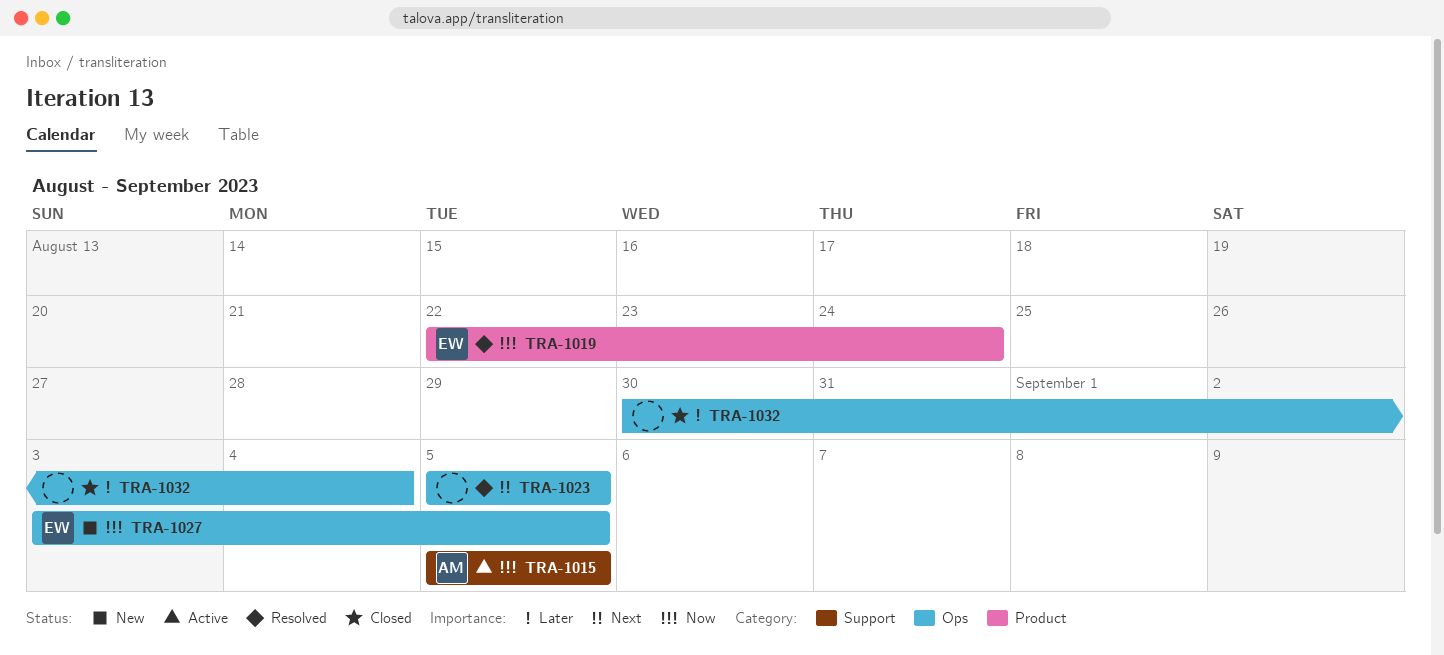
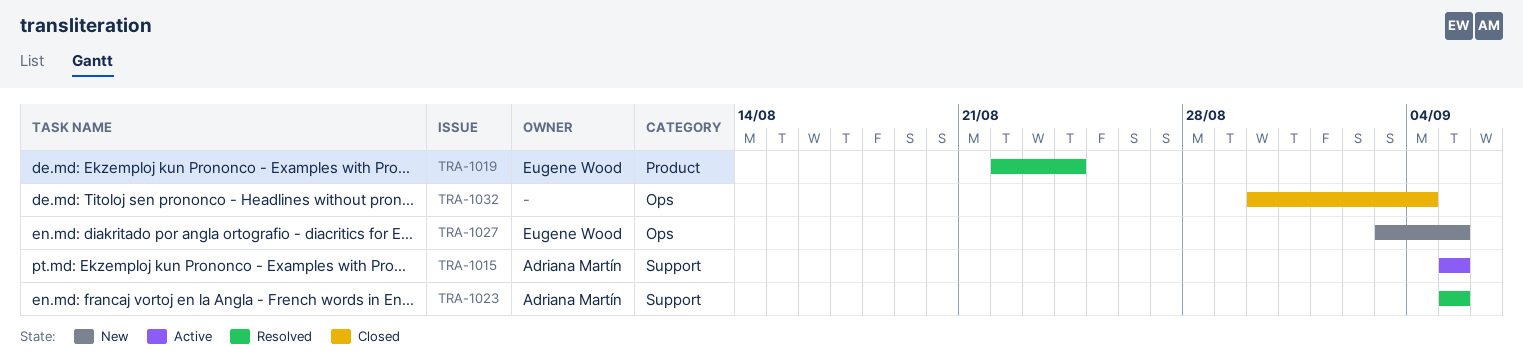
TRA-1023, owner: none -> Adriana Martín
TRA-1023, label: Ops -> Support

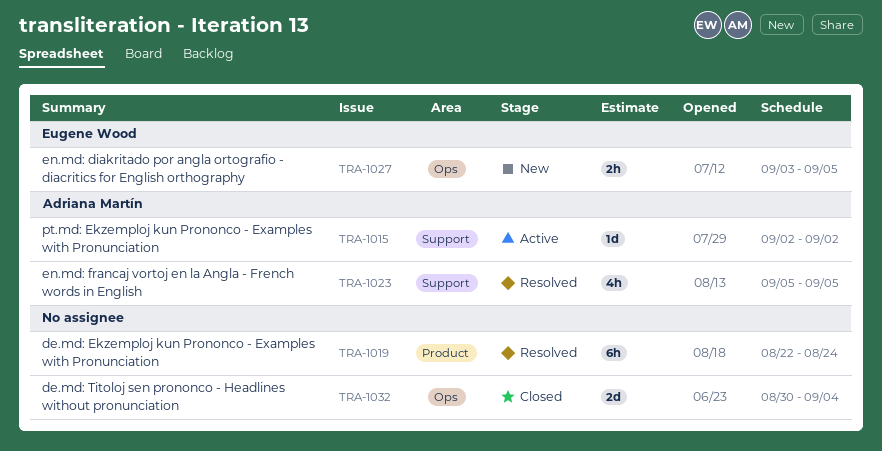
TRA-1015, start: Sep 5 -> Sep 2
TRA-1015, due: Sep 5 -> Sep 2
TRA-1019, owner: Eugene Wood -> none

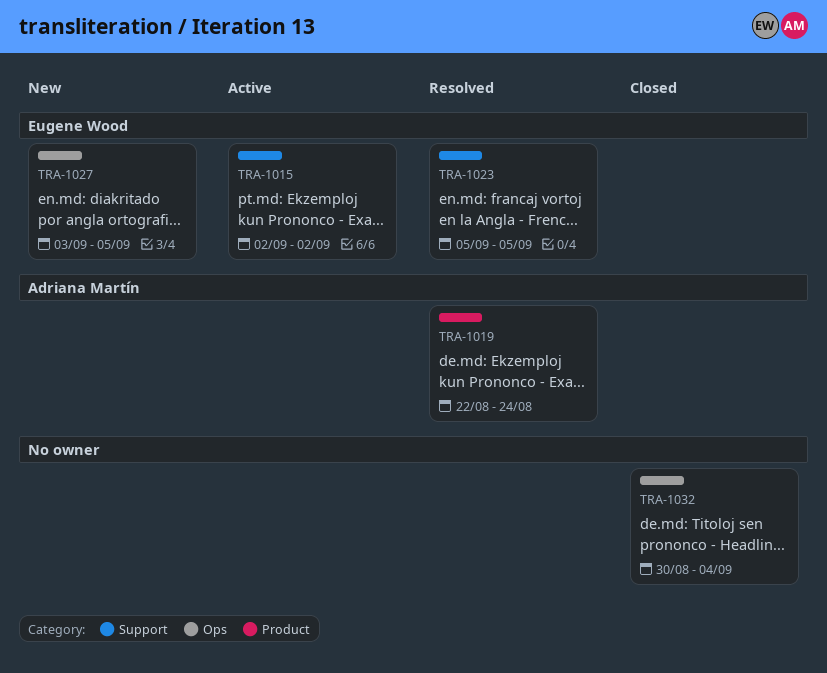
TRA-1015, owner: Adriana Martín -> Eugene Wood
TRA-1019, owner: none -> Adriana Martín
TRA-1023, owner: Adriana Martín -> Eugene Wood

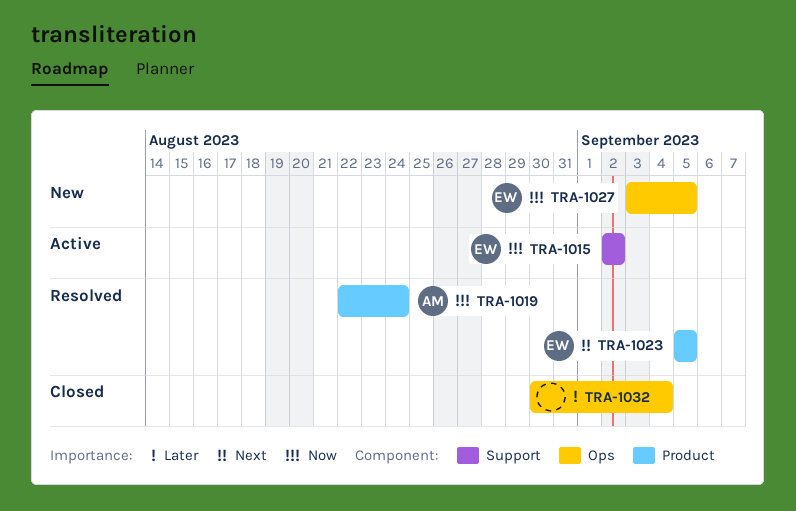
TRA-1023, label: Support -> Product

